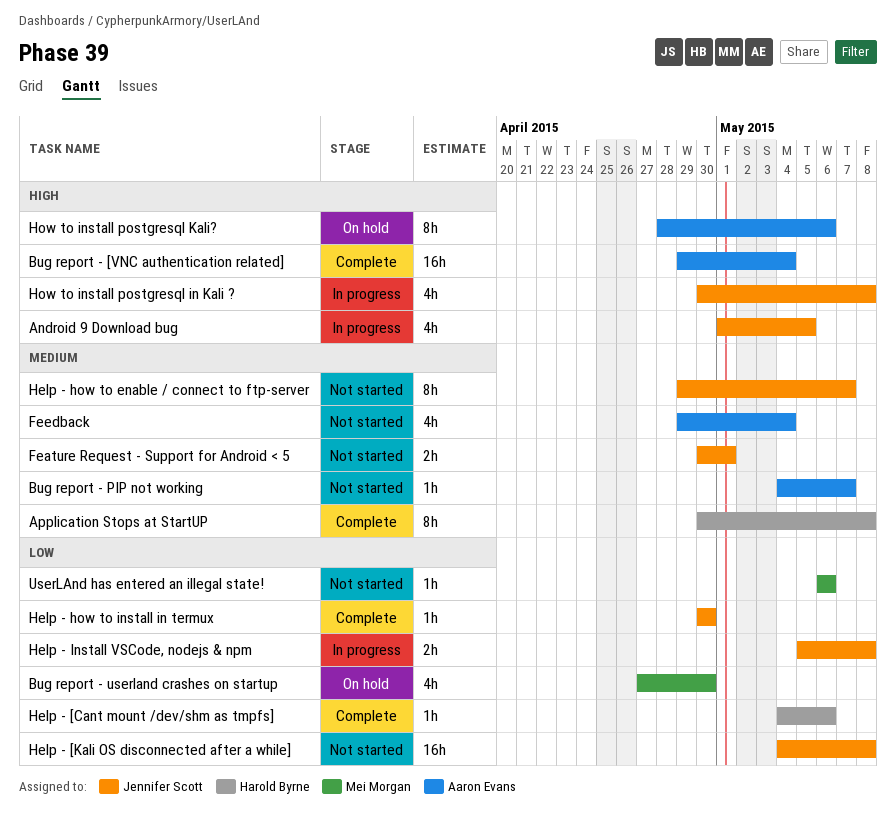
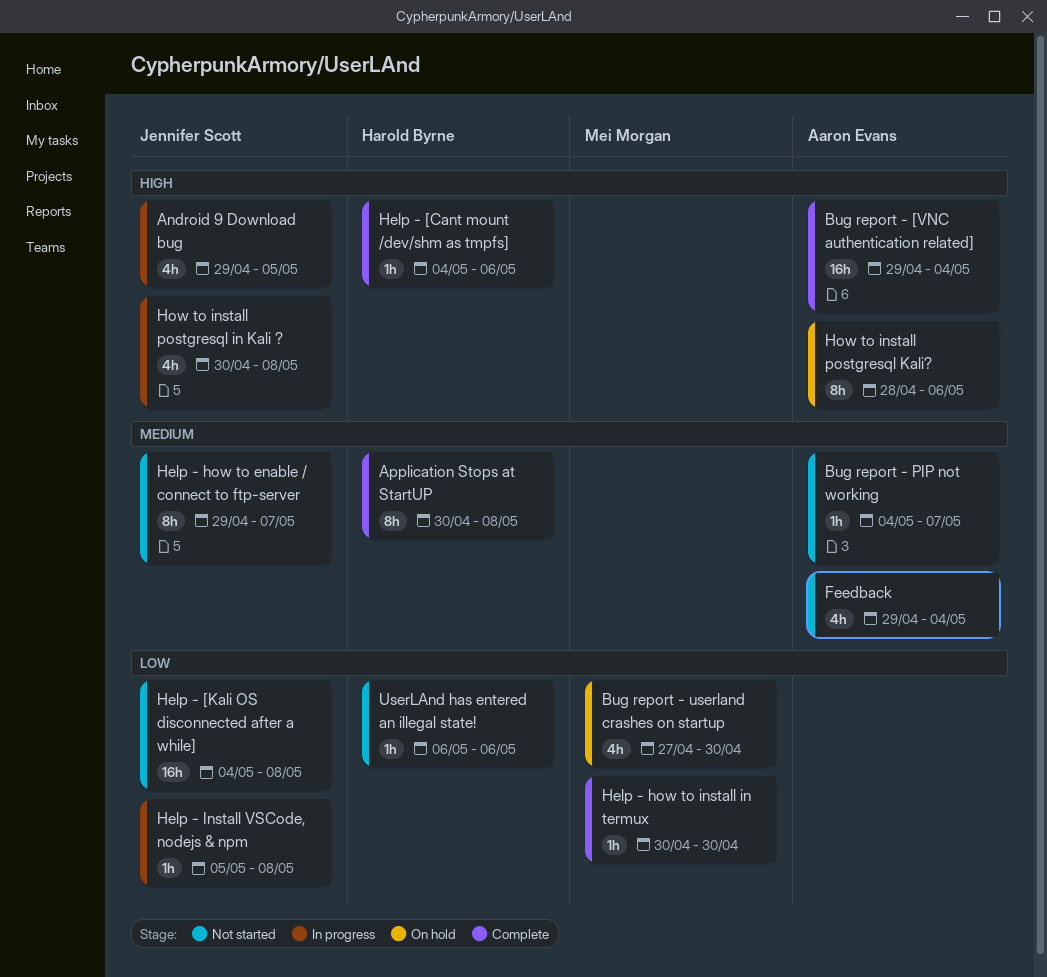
Android 9 Download bug, start: May 1 -> Apr 29
Feature Request - Support for Android < 5: present -> none
Help - [Cant mount /dev/shm as tmpfs], priority: Low -> High
Help - how to install in termux, owner: Jennifer Scott -> Mei Morgan
Help - Install VSCode, nodejs & npm, estimate: 2h -> 1h
UserLAnd has entered an illegal state!, owner: Mei Morgan -> Harold Byrne

